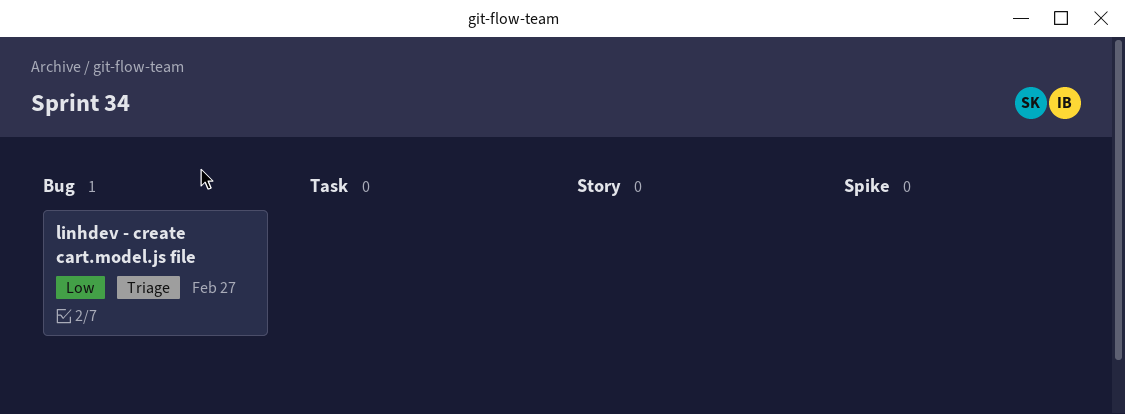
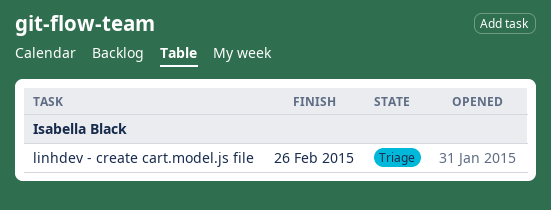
linhdev - create cart.model.js file, due: Feb 27 -> Feb 26

